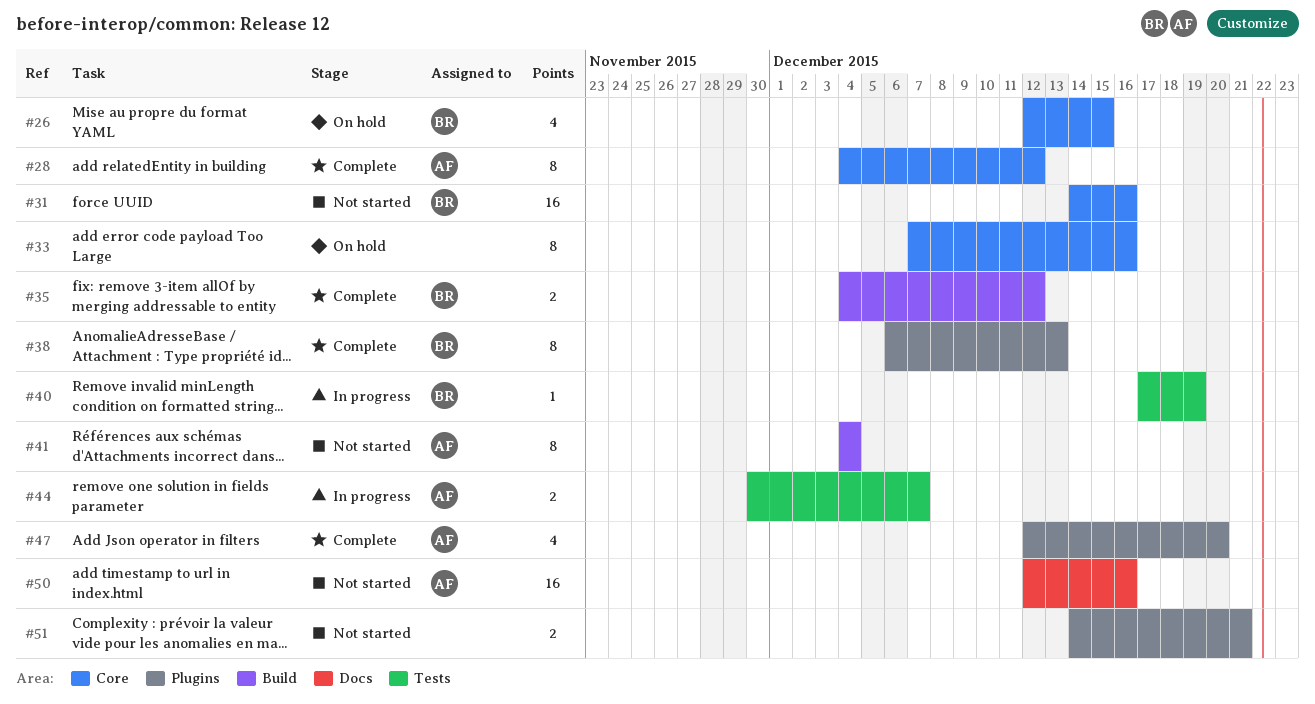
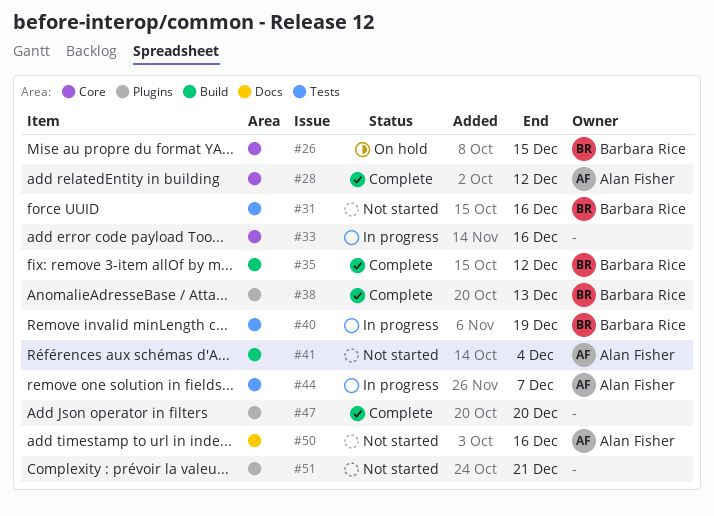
#31, label: Core -> Tests
#33, status: On hold -> In progress
#47, owner: Alan Fisher -> none

